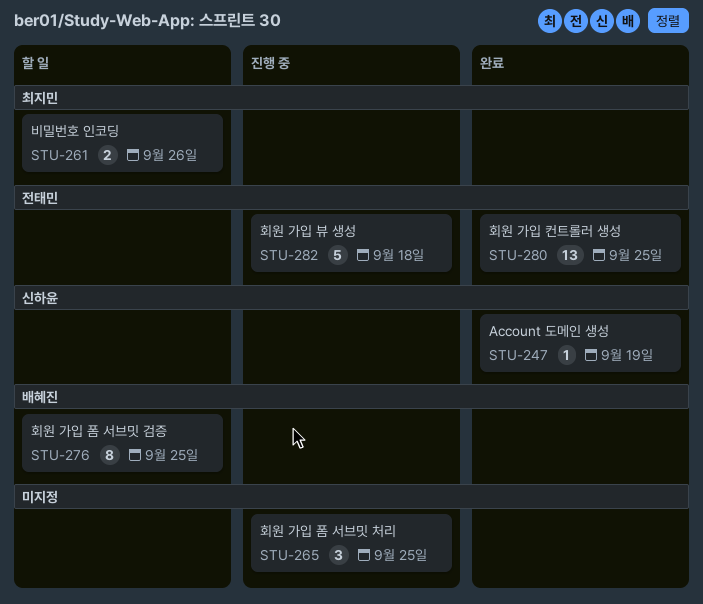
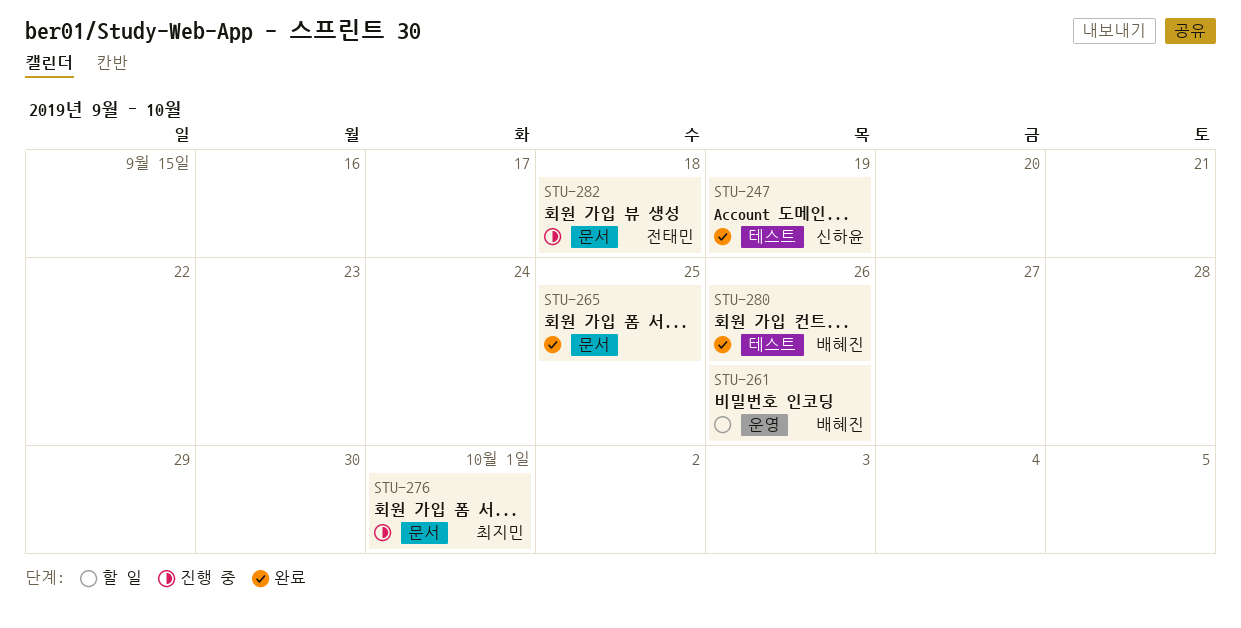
STU-261, owner: 최지민 -> 배혜진
STU-265, status: 진행 중 -> 완료
STU-276, status: 할 일 -> 진행 중
STU-276, owner: 배혜진 -> 최지민
STU-276, due: Sep 25 -> Oct 1
STU-280, owner: 전태민 -> 배혜진
STU-280, due: Sep 25 -> Sep 26

